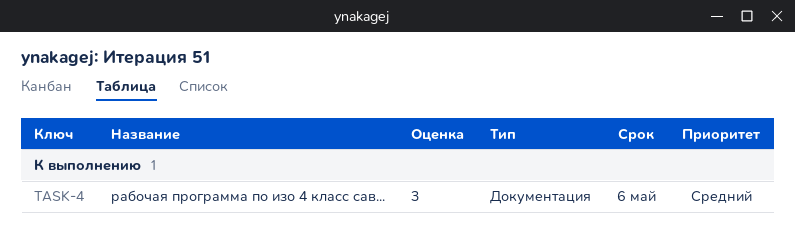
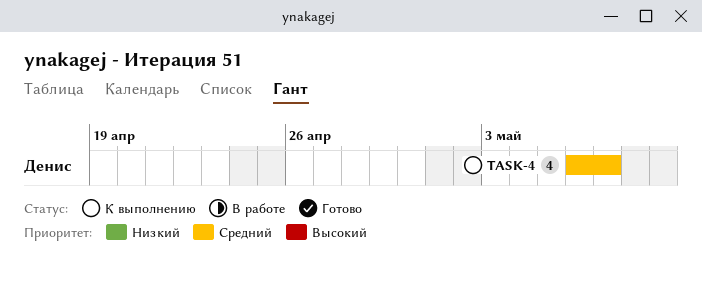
TASK-4, estimate: 3 -> 4
TASK-4, due: May 6 -> May 7

